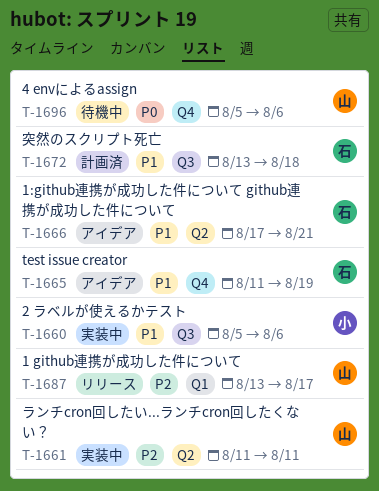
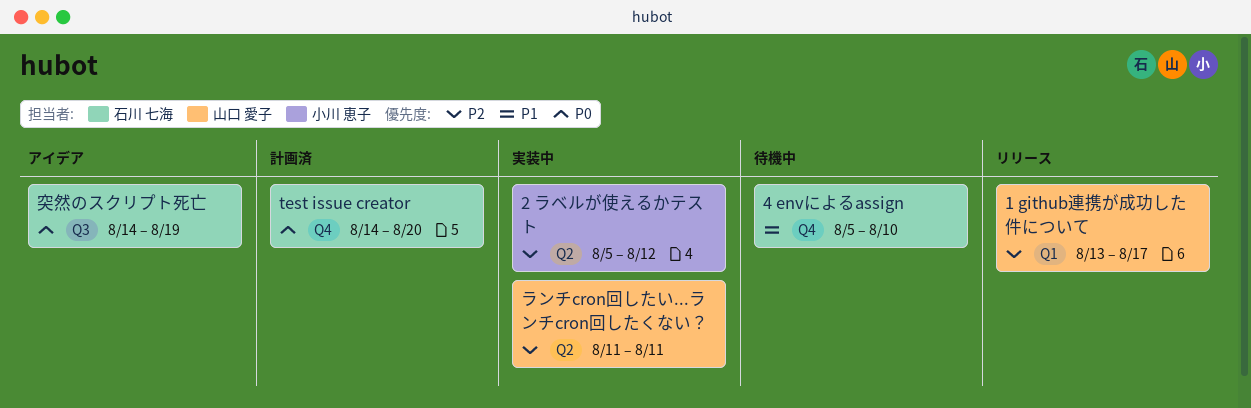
1:github連携が成功した件について github連携が成功した件について: present -> none
2 ラベルが使えるかテスト, priority: P1 -> P2
2 ラベルが使えるかテスト, label: Q3 -> Q2
2 ラベルが使えるかテスト, due: Aug 6 -> Aug 12
4 envによるassign, owner: 山口 愛子 -> 石川 七海
4 envによるassign, priority: P0 -> P1
4 envによるassign, due: Aug 6 -> Aug 10
test issue creator, status: アイデア -> 計画済
test issue creator, priority: P1 -> P0
test issue creator, start: Aug 11 -> Aug 14
test issue creator, due: Aug 19 -> Aug 20
突然のスクリプト死亡, status: 計画済 -> アイデア
突然のスクリプト死亡, priority: P1 -> P0
突然のスクリプト死亡, start: Aug 13 -> Aug 14
突然のスクリプト死亡, due: Aug 18 -> Aug 19

